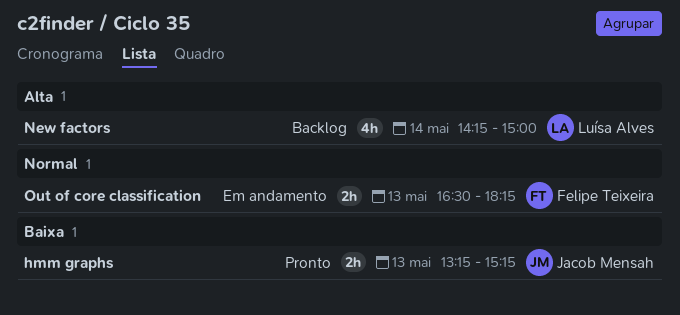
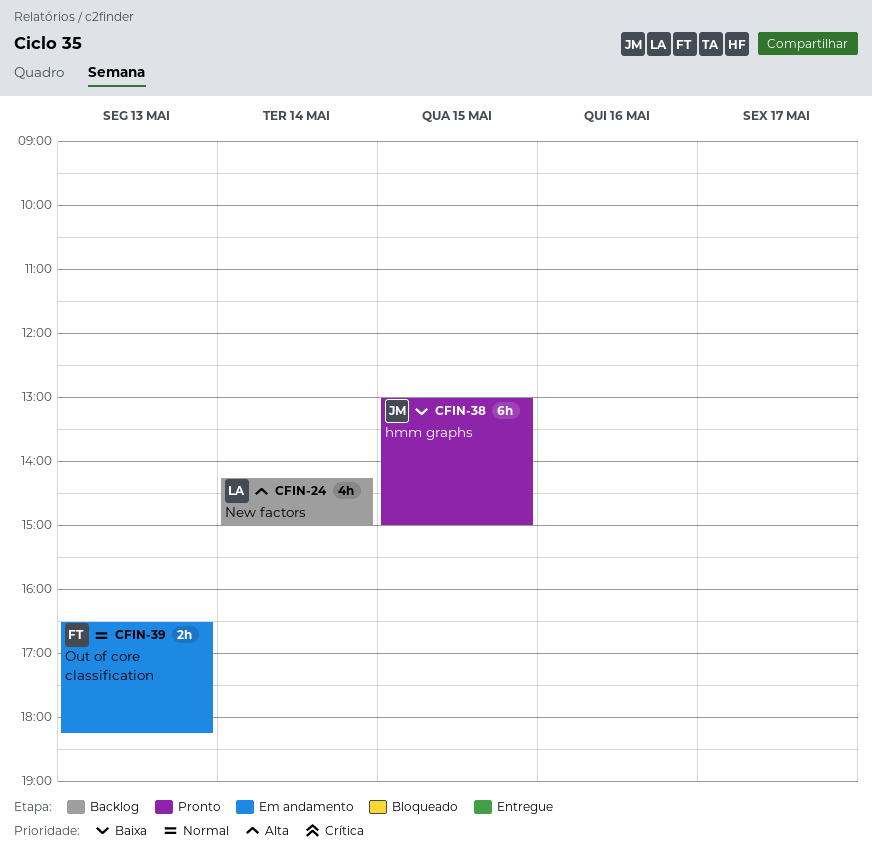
hmm graphs, estimate: 2h -> 6h
hmm graphs, day: May 13 -> May 15
hmm graphs, begins: 13:15 -> 13:00
hmm graphs, ends: 15:15 -> 15:00

